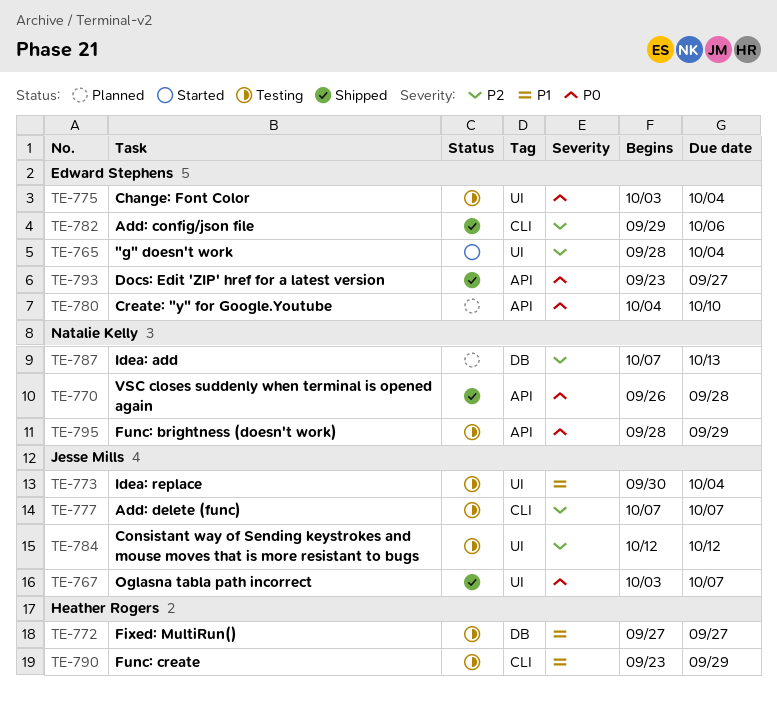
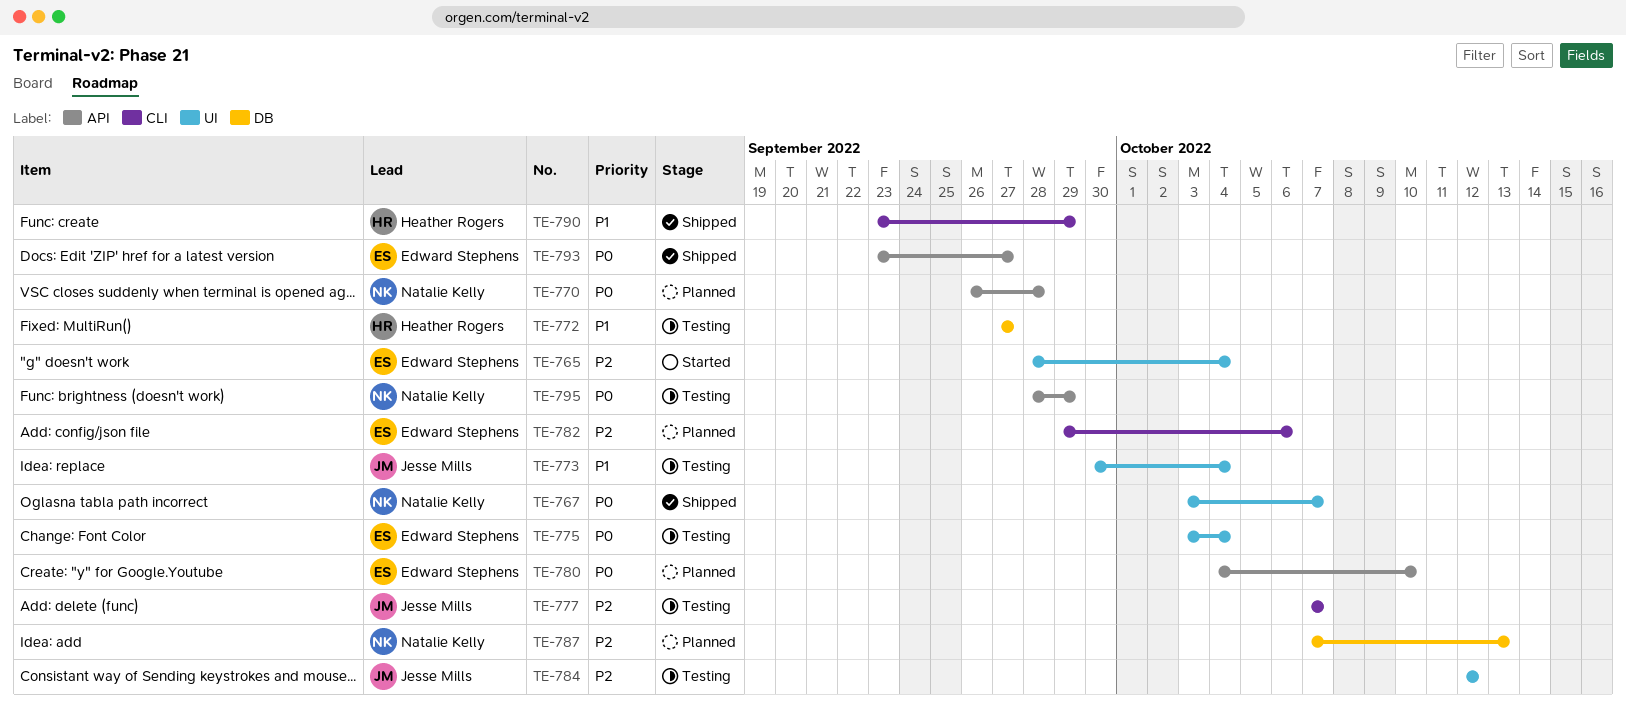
TE-767, owner: Jesse Mills -> Natalie Kelly
TE-770, status: Shipped -> Planned
TE-782, status: Shipped -> Planned
TE-790, status: Testing -> Shipped

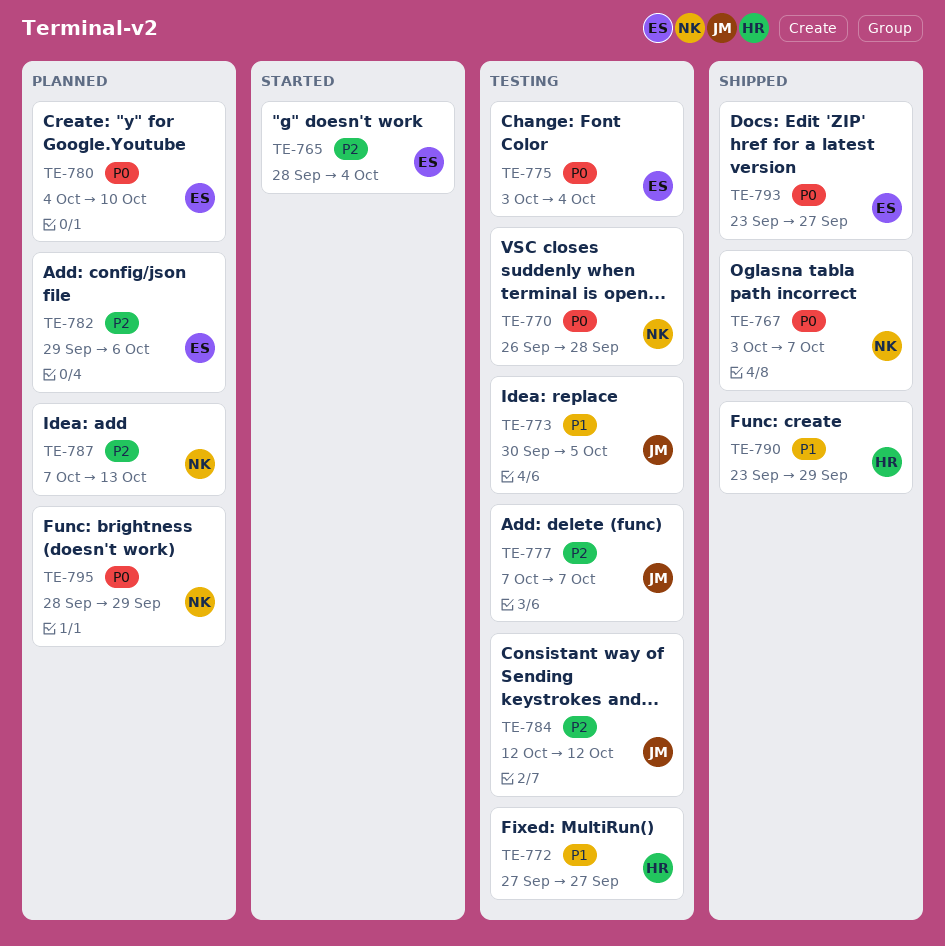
TE-770, status: Planned -> Testing
TE-773, due: Oct 4 -> Oct 5
TE-795, status: Testing -> Planned

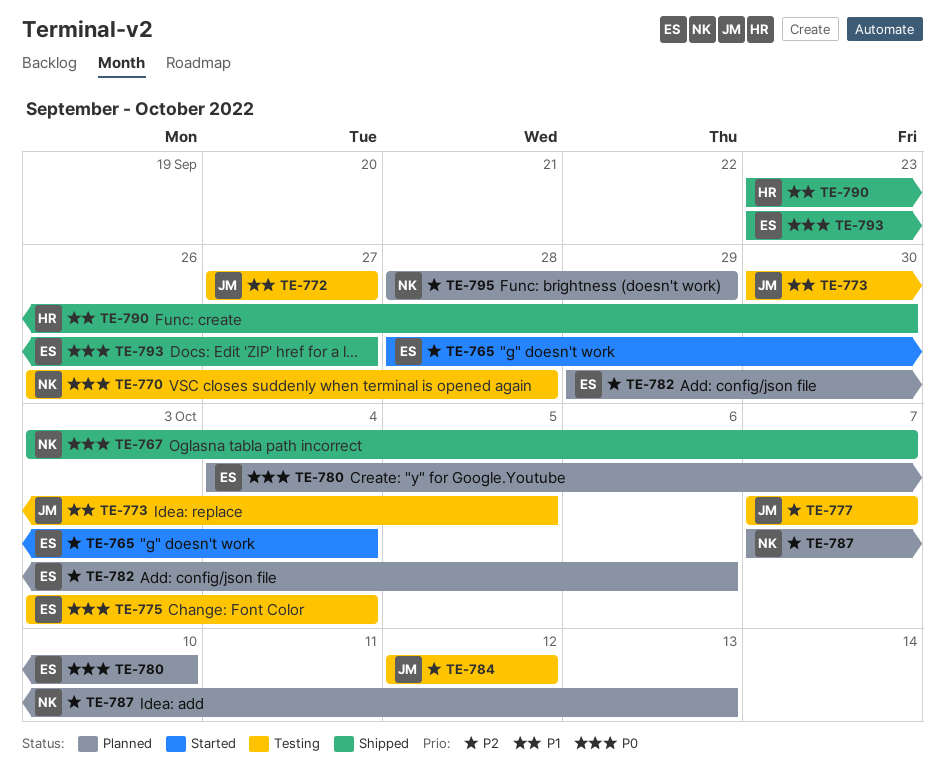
TE-772, owner: HR -> JM
TE-790, due: Sep 29 -> Sep 30
TE-795, priority: P0 -> P2

